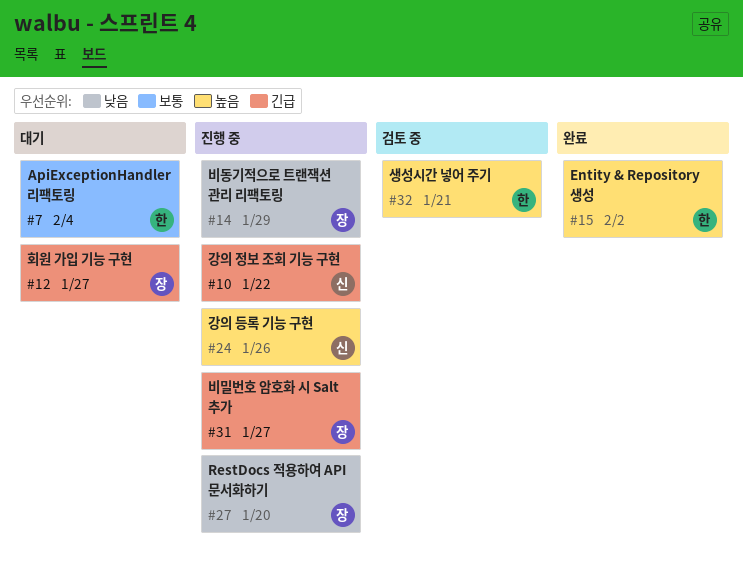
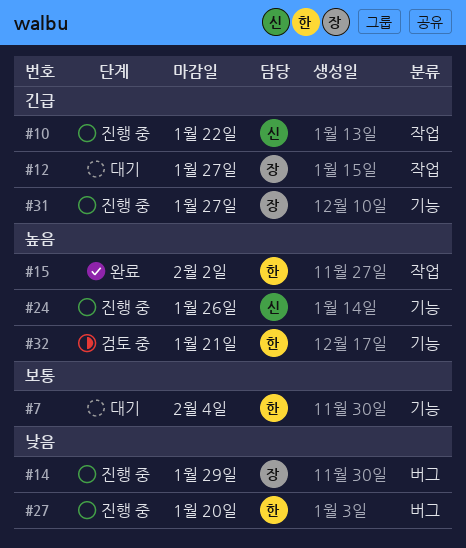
#27, owner: 장 -> 한

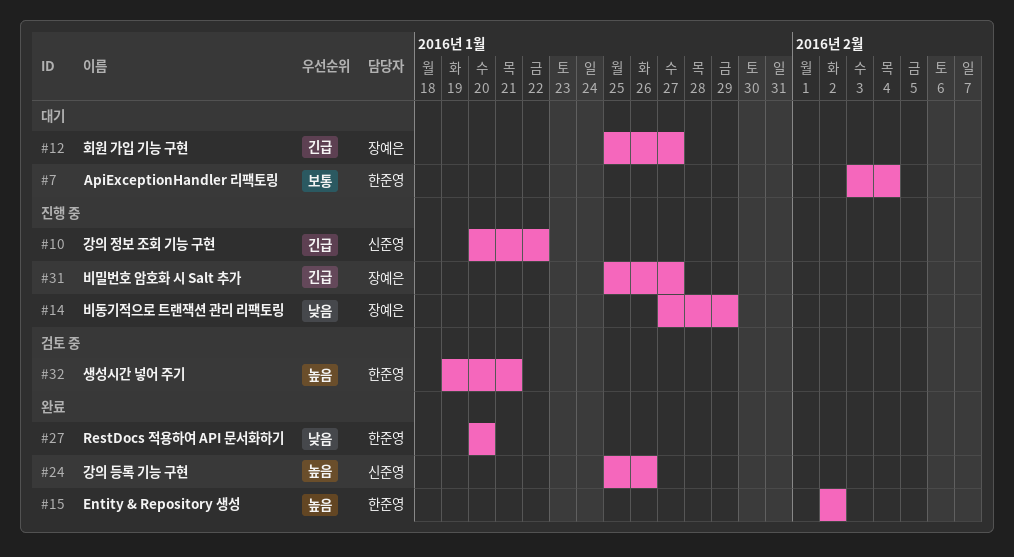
#24, status: 진행 중 -> 완료
#27, status: 진행 중 -> 완료

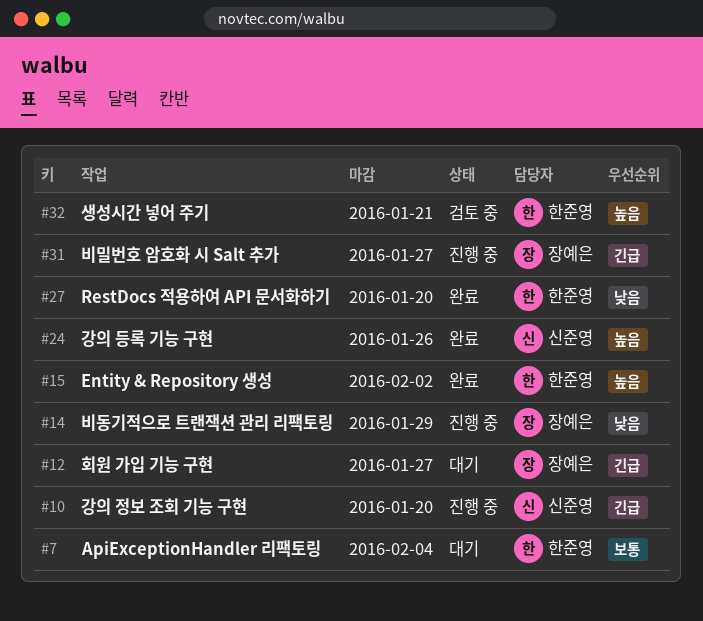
#10, due: Jan 22 -> Jan 20

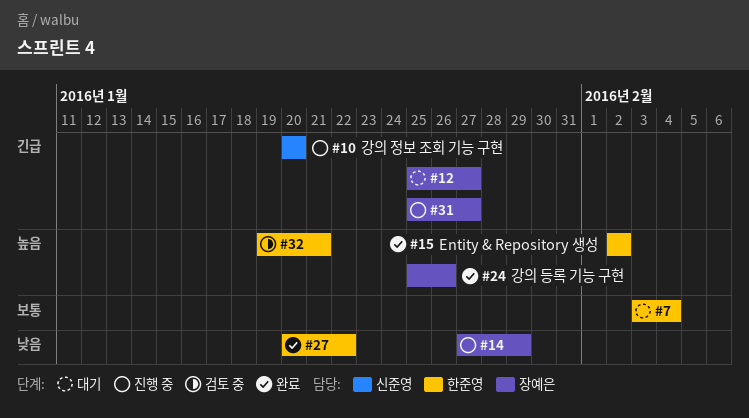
#24, owner: 신준영 -> 장예은
#27, due: Jan 20 -> Jan 22

